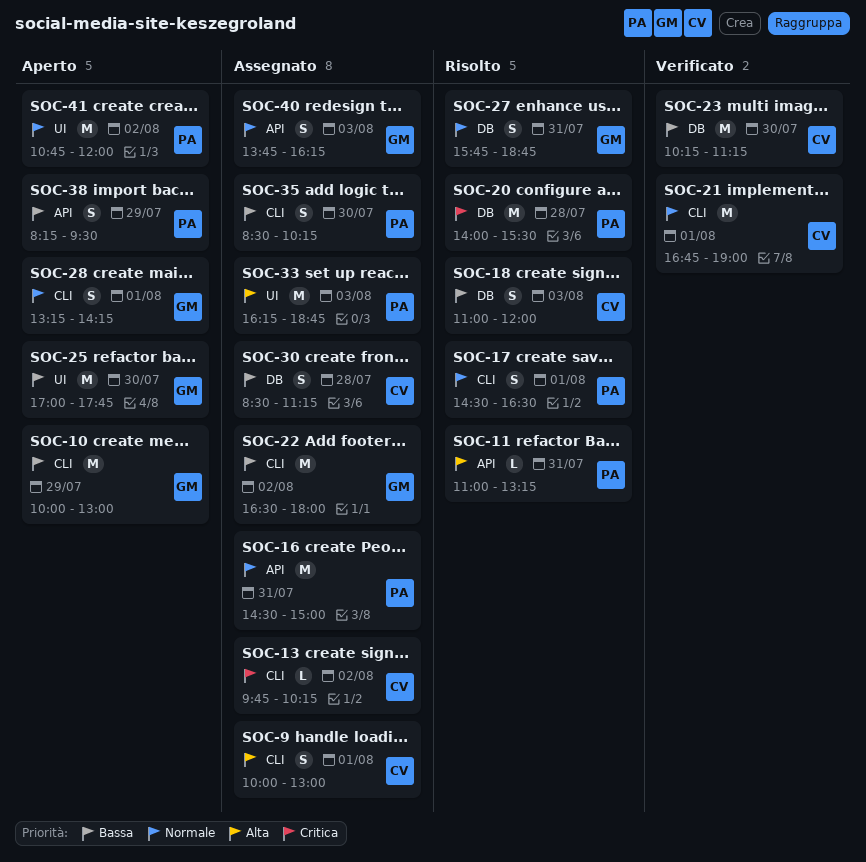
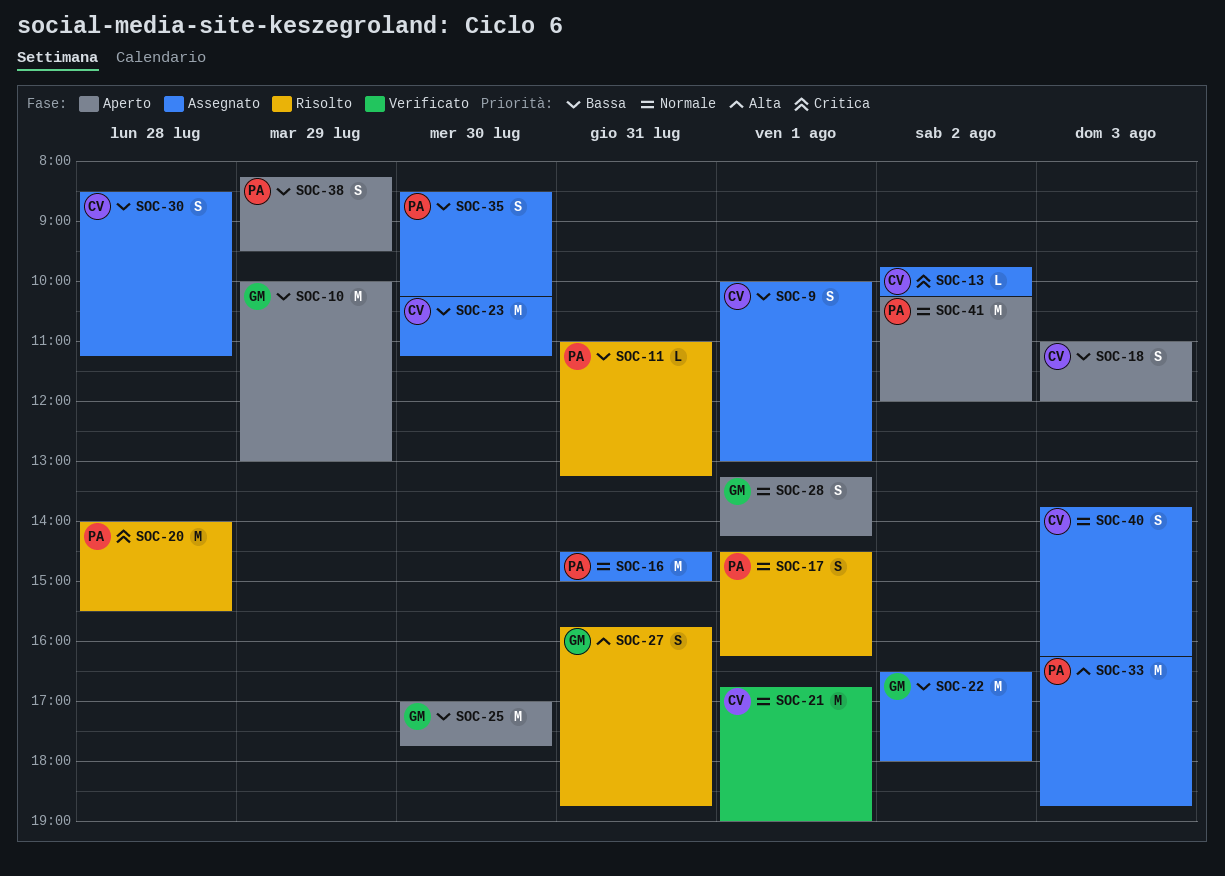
SOC-9, priority: Alta -> Bassa
SOC-11, priority: Alta -> Bassa
SOC-17, ends: 16:30 -> 16:15
SOC-18, status: Risolto -> Aperto
SOC-23, status: Verificato -> Assegnato
SOC-27, priority: Normale -> Alta
SOC-40, owner: GM -> CV
SOC-41, begins: 10:45 -> 10:15

